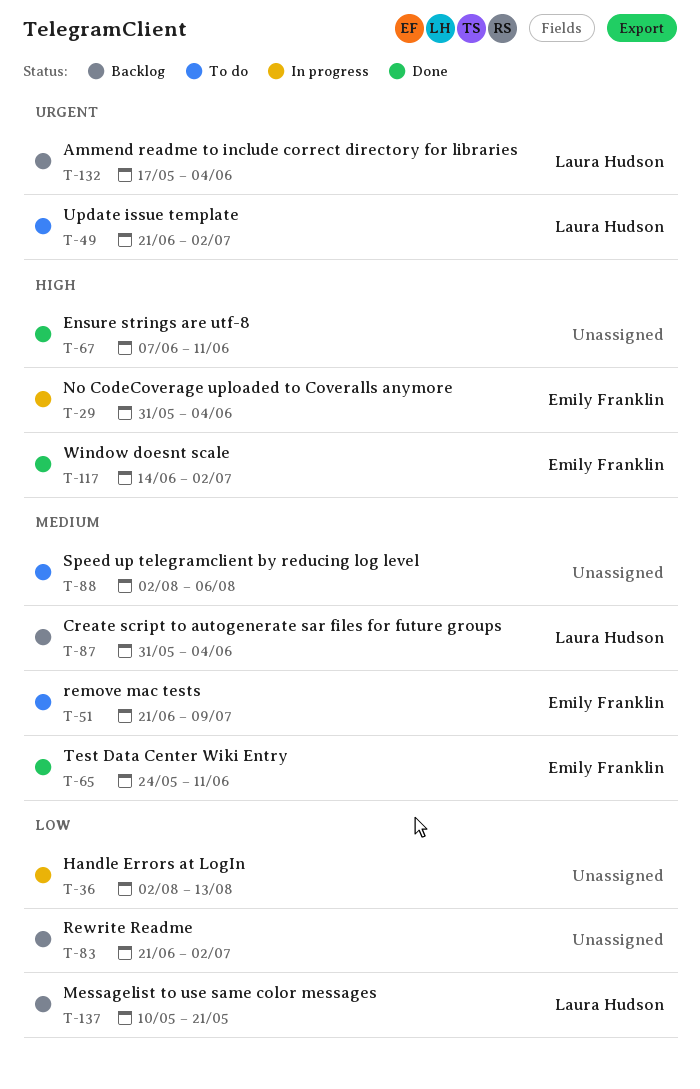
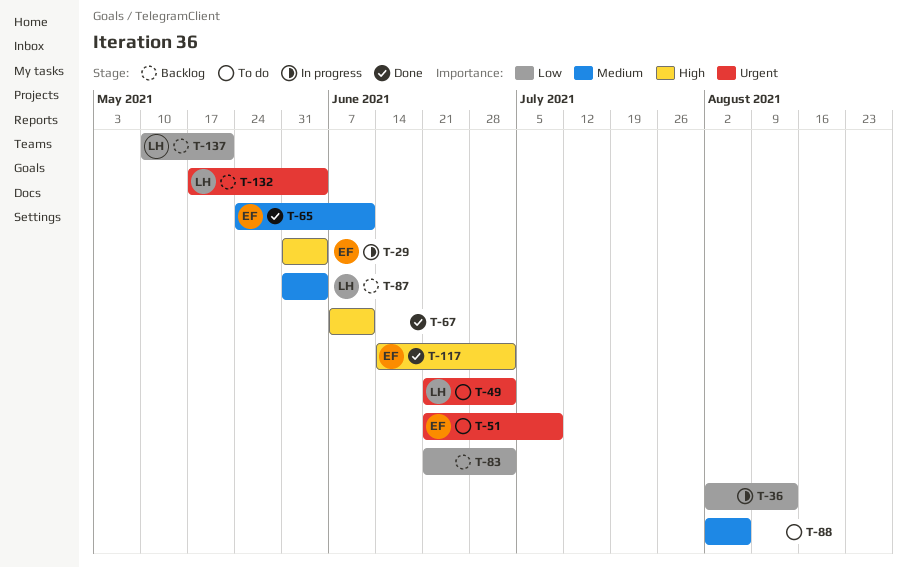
T-51, priority: Medium -> Urgent

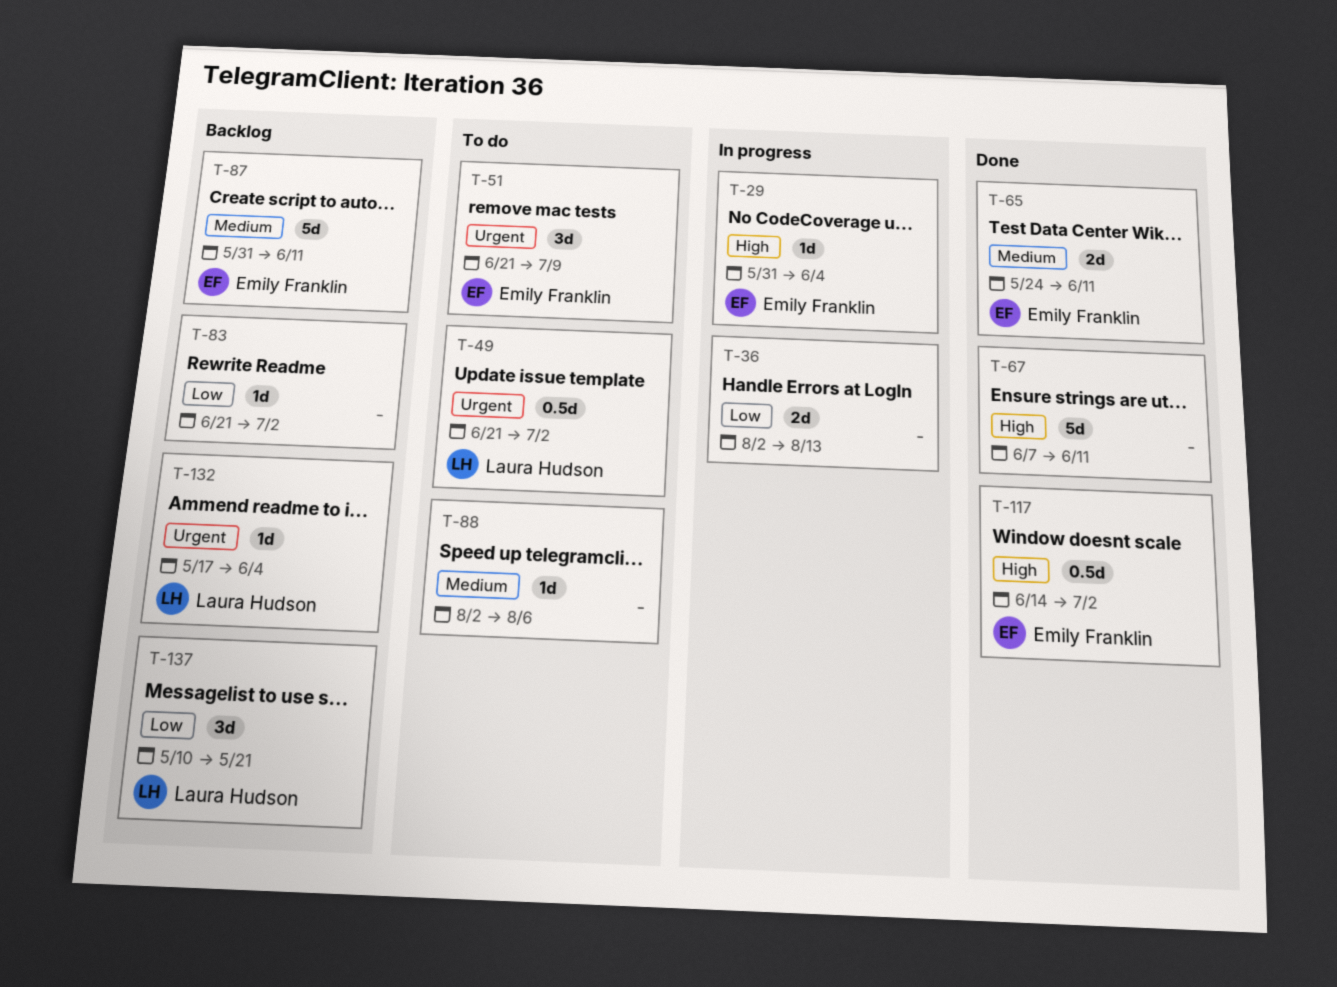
T-87, owner: Laura Hudson -> Emily Franklin
T-87, due: Jun 4 -> Jun 11

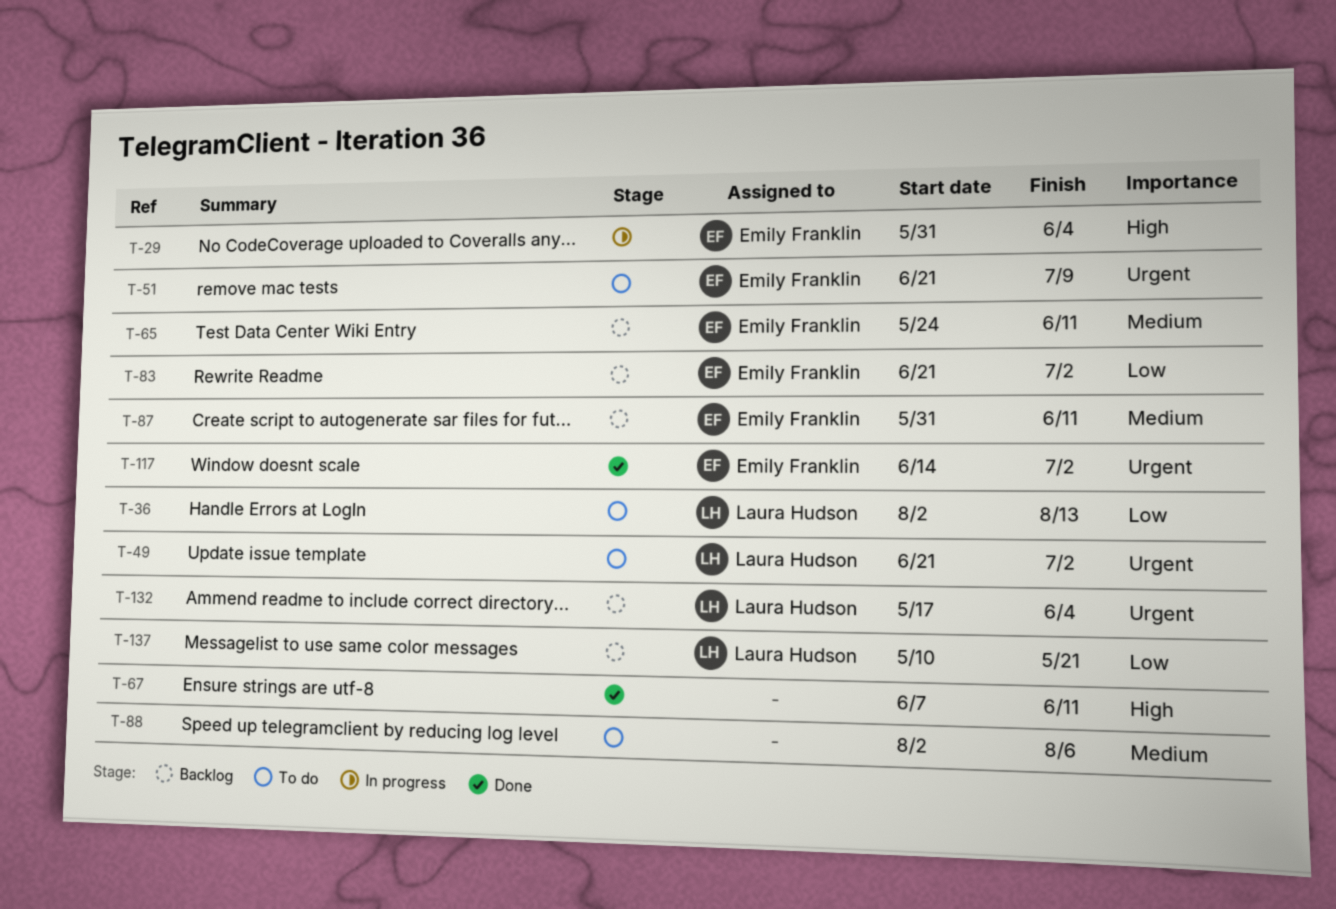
T-36, status: In progress -> To do
T-36, owner: none -> Laura Hudson
T-65, status: Done -> Backlog
T-83, owner: none -> Emily Franklin
T-117, priority: High -> Urgent

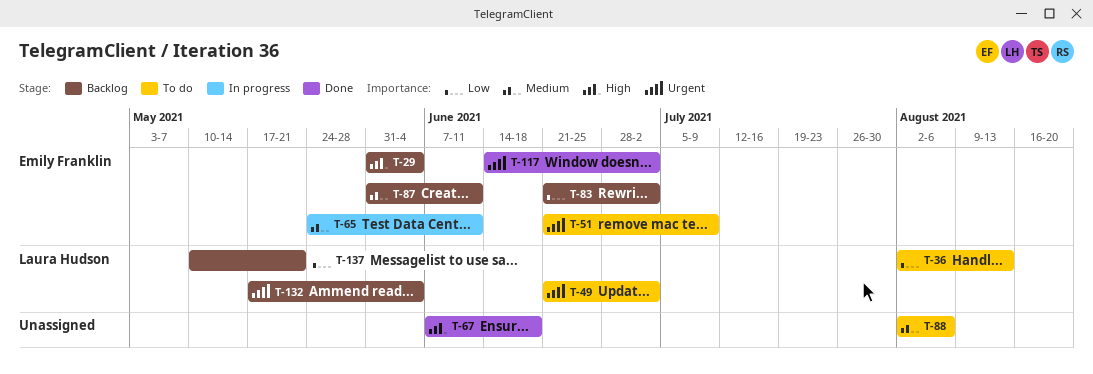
T-29, status: In progress -> Backlog
T-65, status: Backlog -> In progress
T-67, due: Jun 11 -> Jun 18

